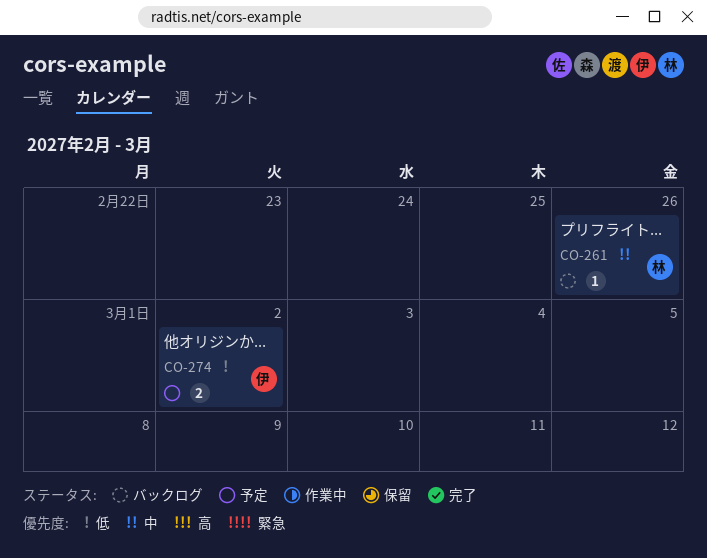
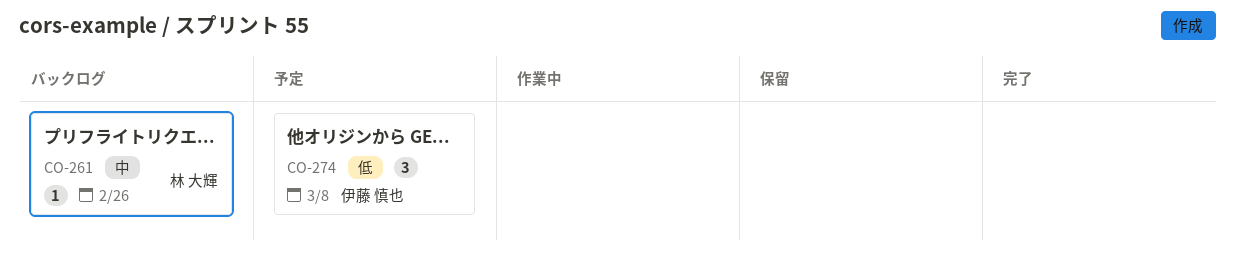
CO-274, estimate: 2 -> 3
CO-274, due: Mar 2 -> Mar 8

